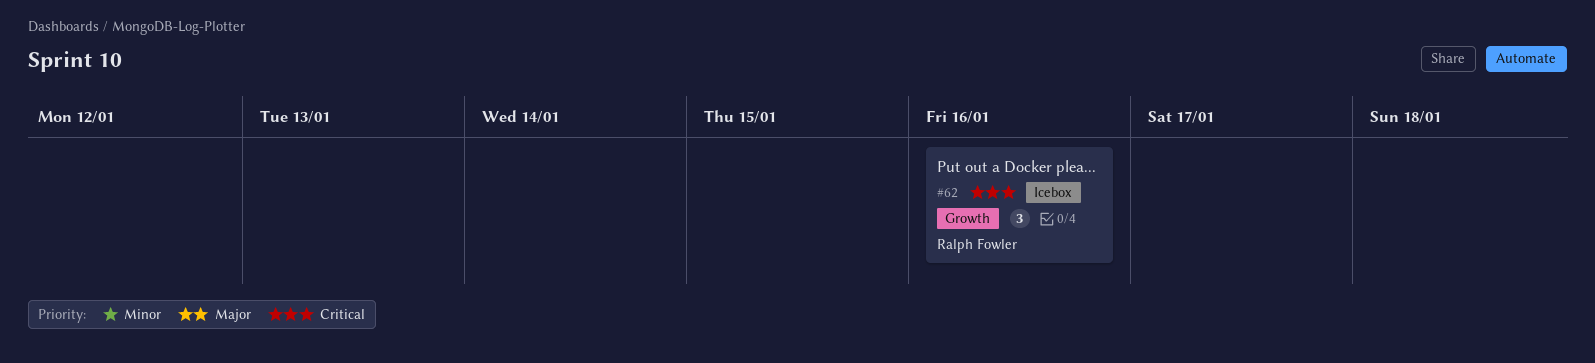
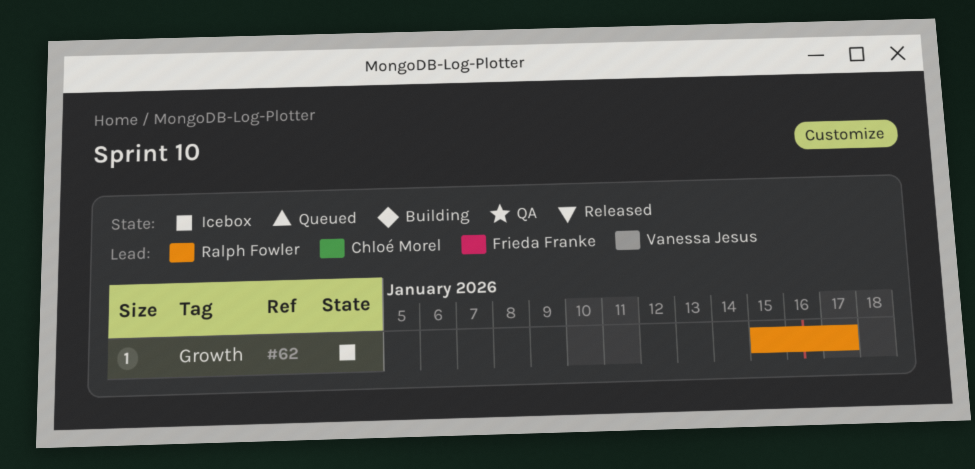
#62, estimate: 3 -> 1
#62, due: Jan 16 -> Jan 17

